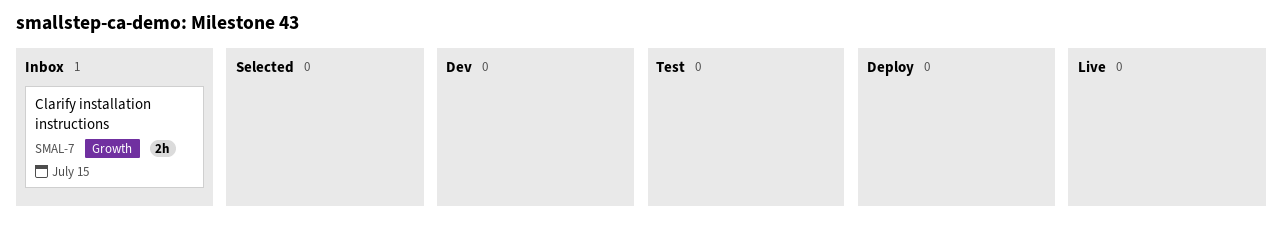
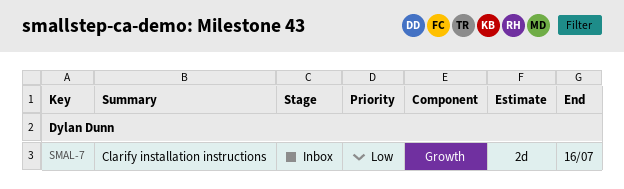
SMAL-7, estimate: 2h -> 2d
SMAL-7, due: Jul 15 -> Jul 16

